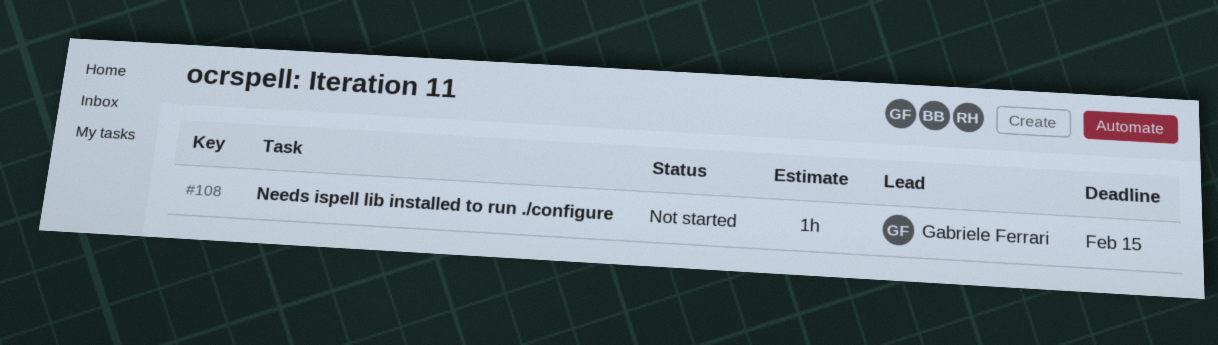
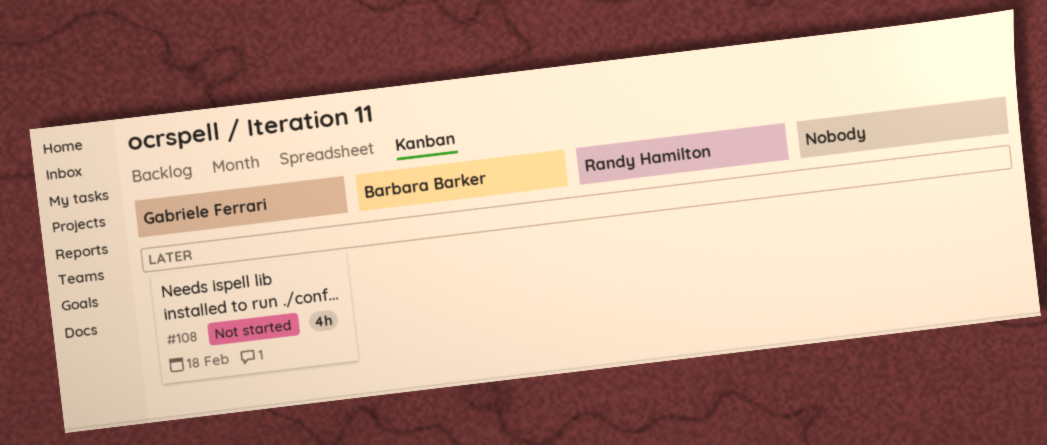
#108, estimate: 1h -> 4h
#108, due: Feb 15 -> Feb 18

